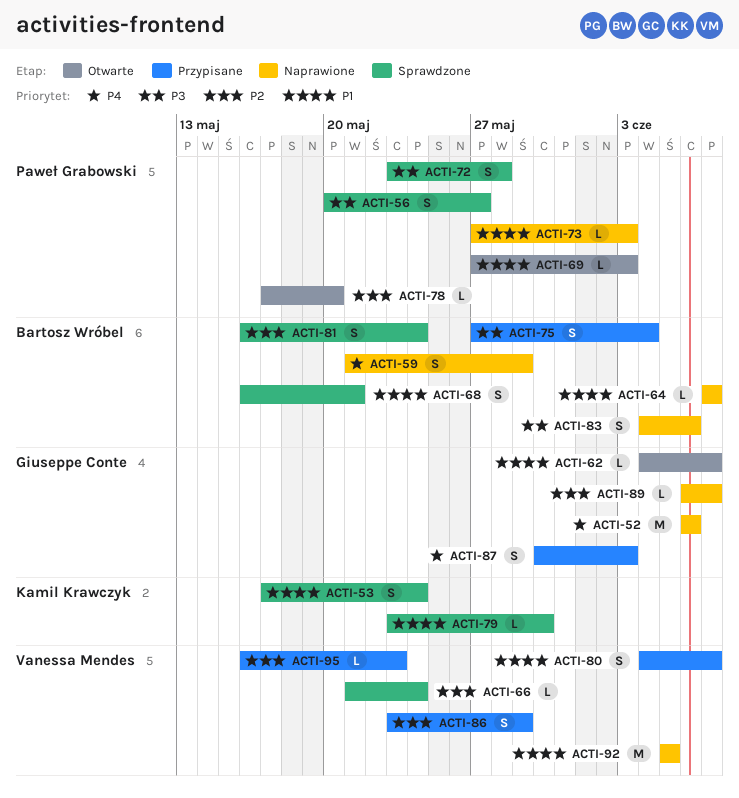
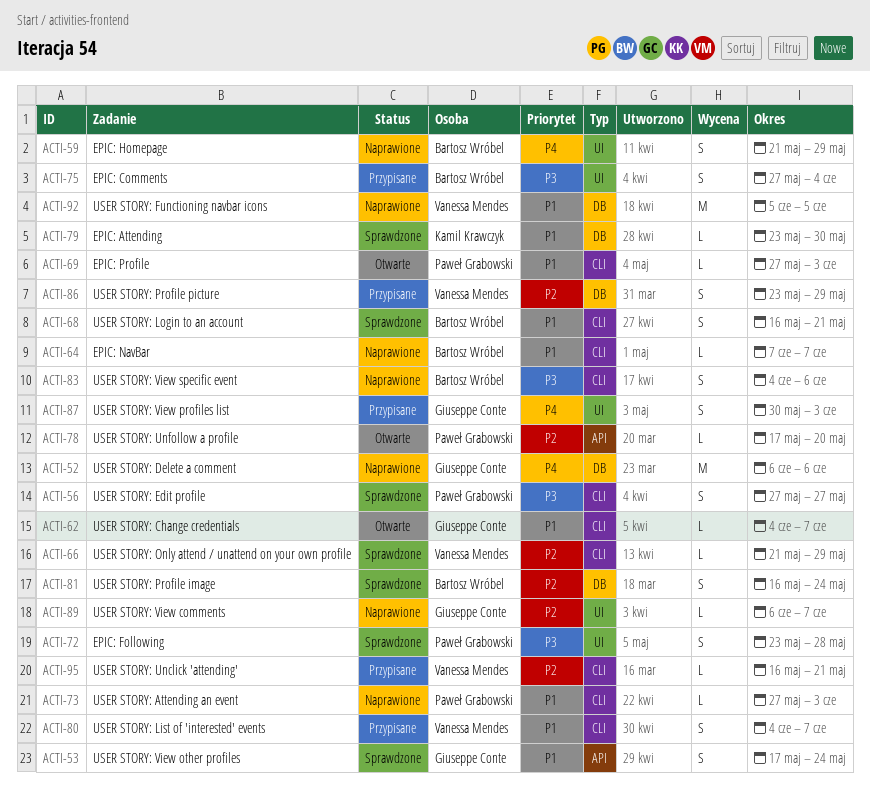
ACTI-53, owner: Kamil Krawczyk -> Giuseppe Conte
ACTI-56, start: May 20 -> May 27
ACTI-66, due: May 24 -> May 29
ACTI-95, due: May 23 -> May 21

